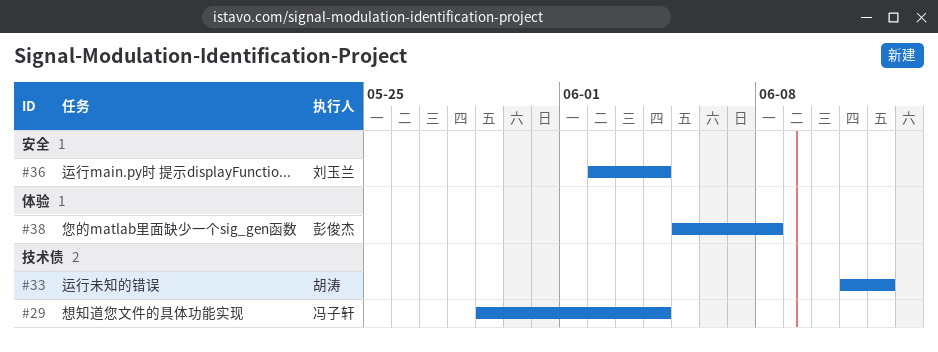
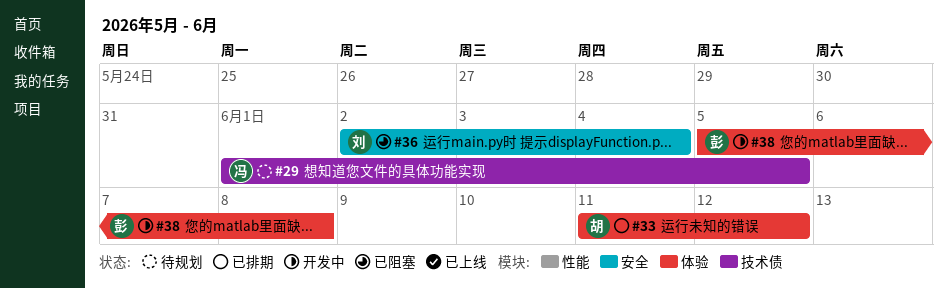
#29, start: May 29 -> Jun 1
#29, due: Jun 4 -> Jun 5
#33, label: 技术债 -> 体验

